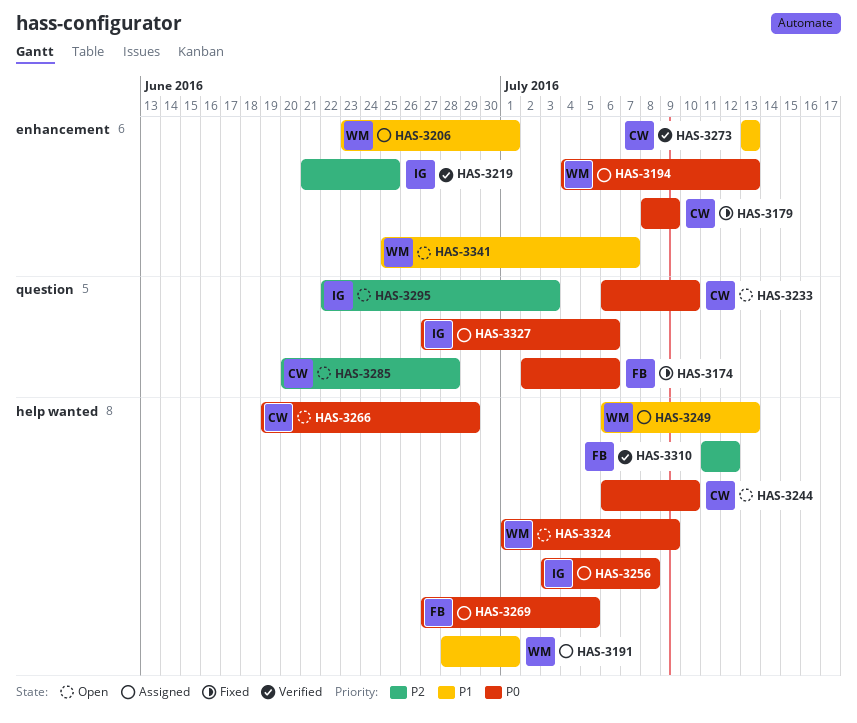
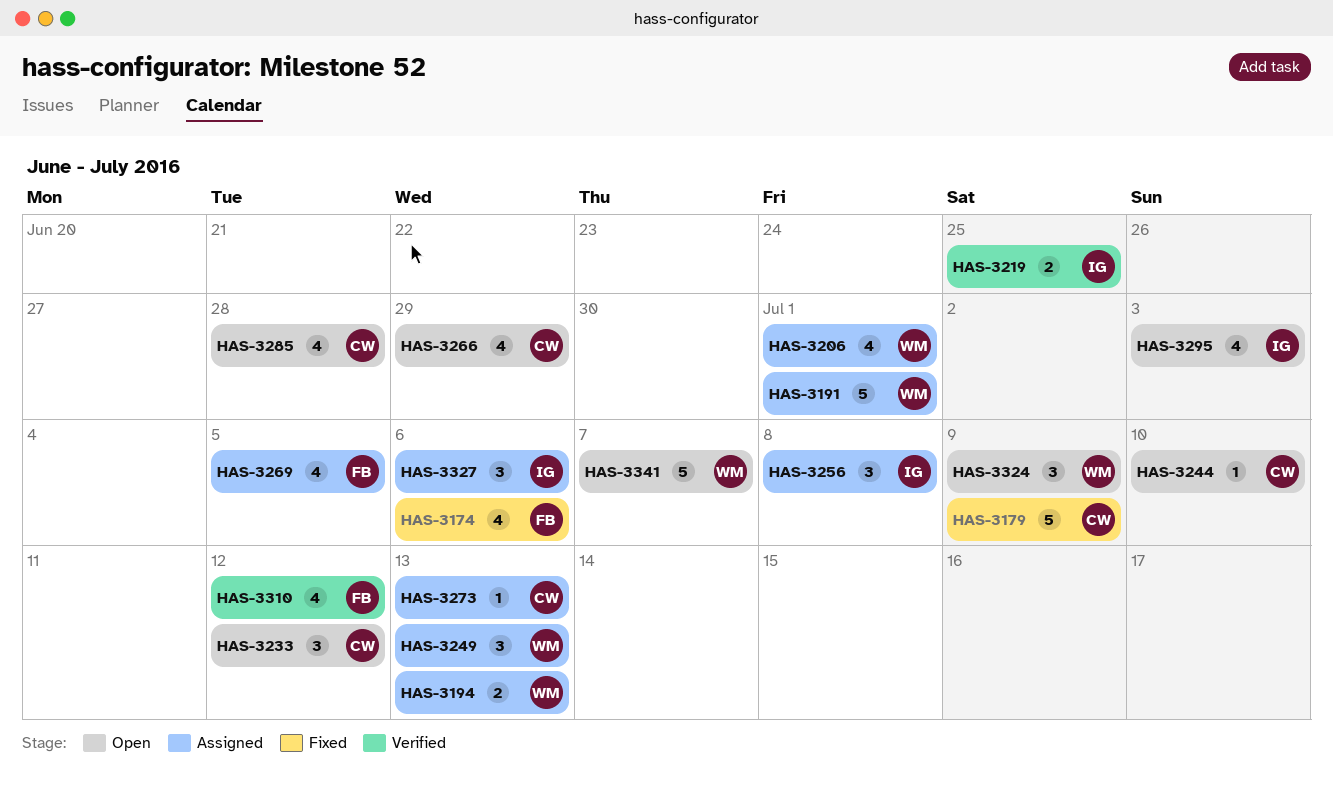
HAS-3233, due: Jul 10 -> Jul 12
HAS-3273, status: Verified -> Assigned

